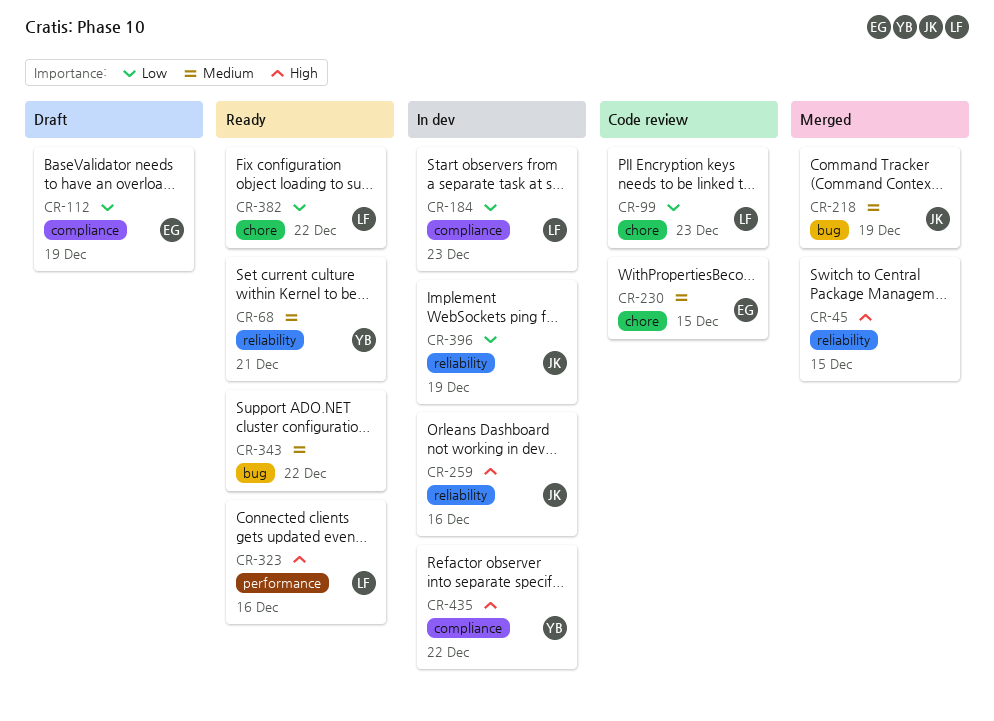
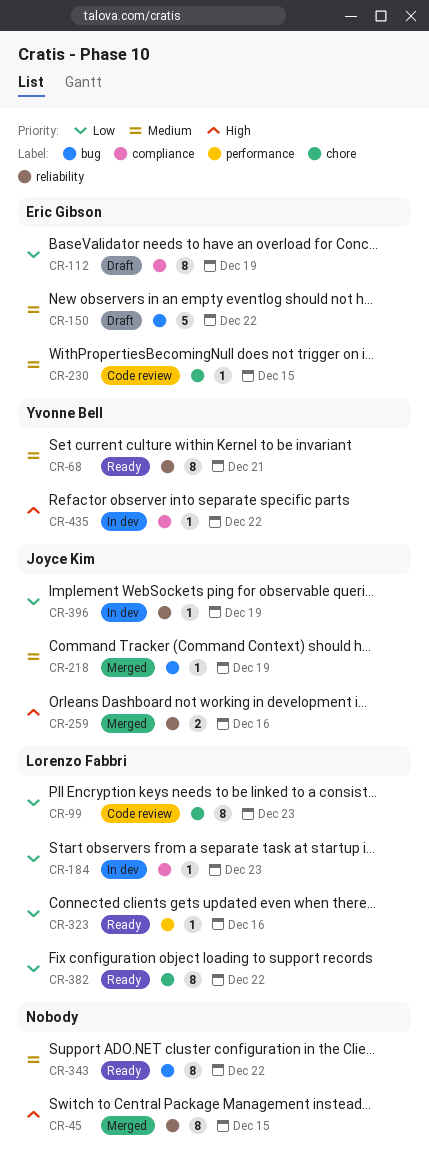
CR-150: none -> present
CR-259, status: In dev -> Merged
CR-323, priority: High -> Low

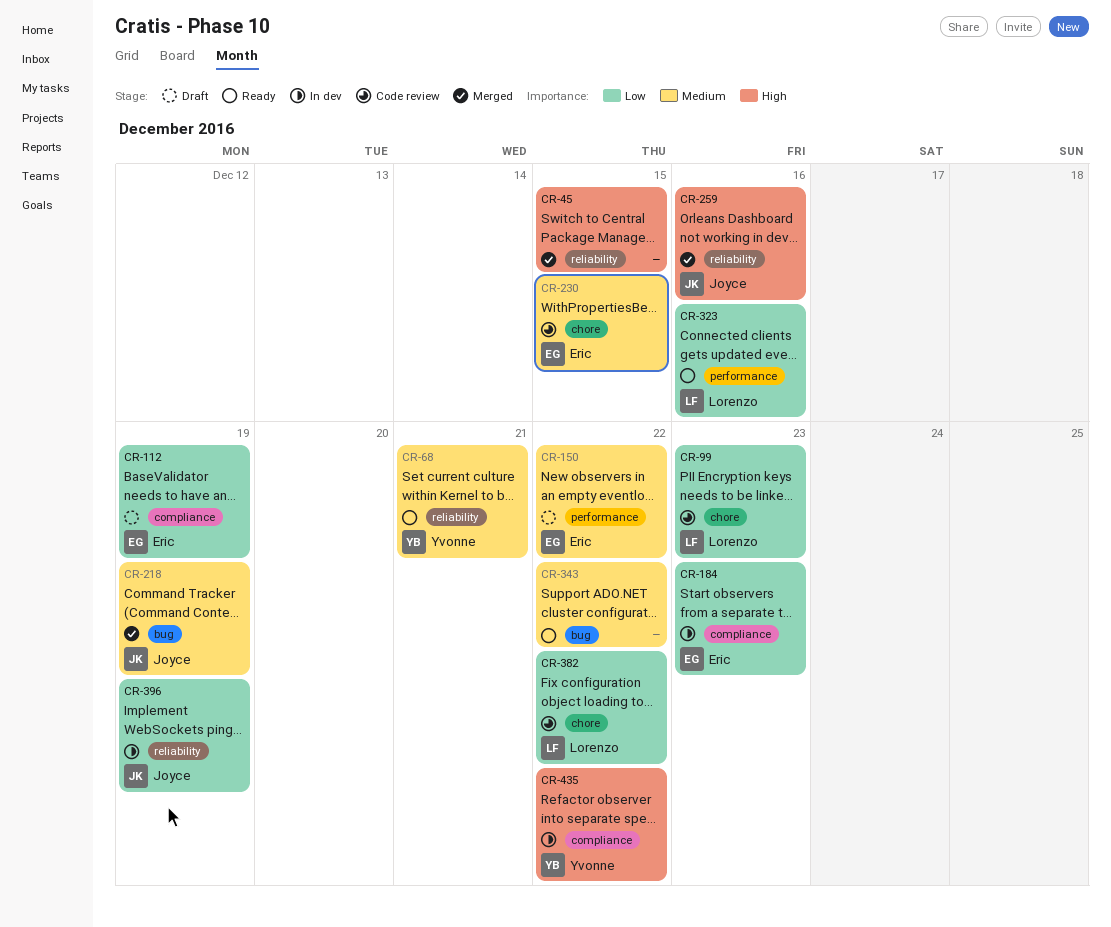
CR-150, label: bug -> performance
CR-184, owner: Lorenzo Fabbri -> Eric Gibson
CR-382, status: Ready -> Code review

